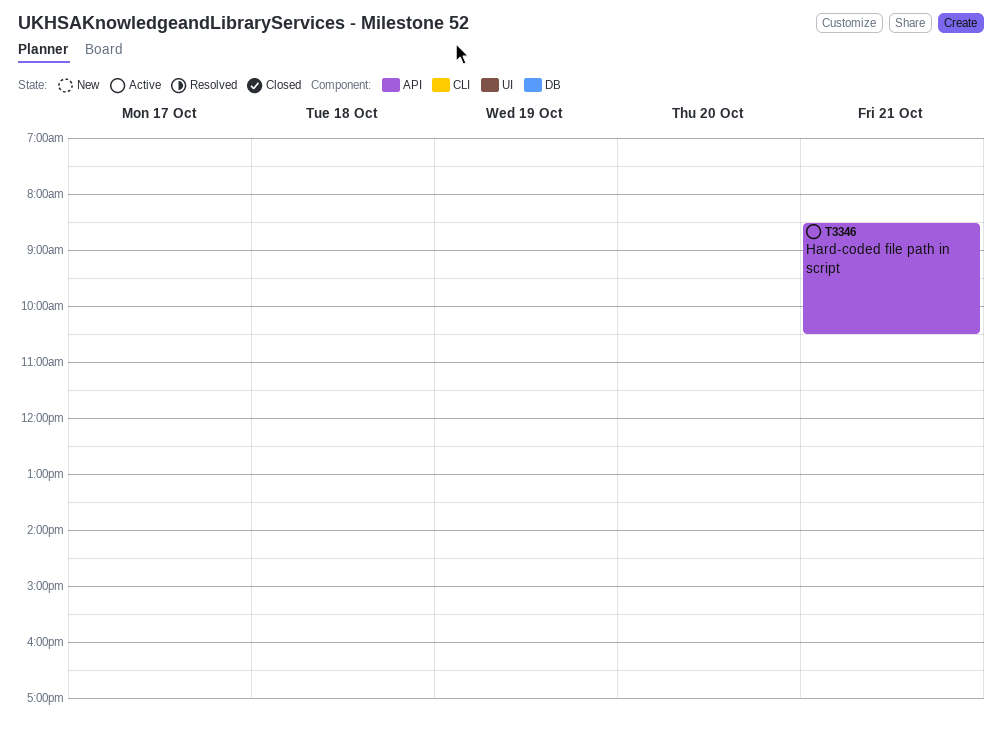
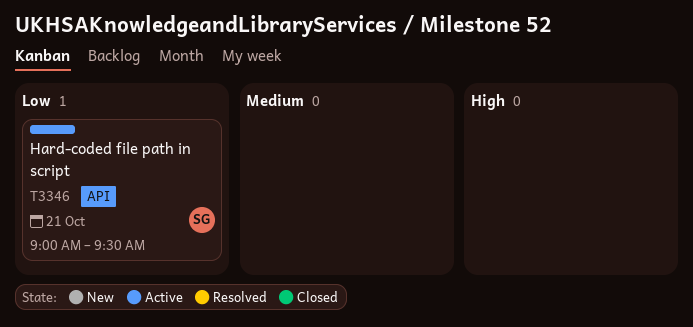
T3346, begins: 08:30 -> 09:00
T3346, ends: 10:30 -> 09:30

